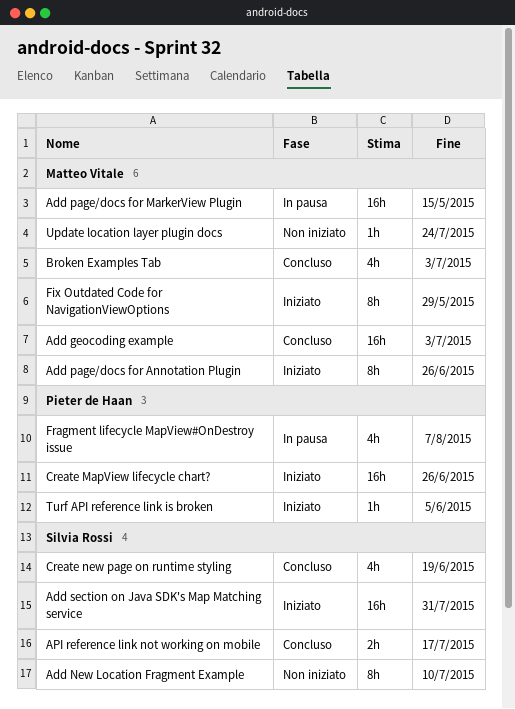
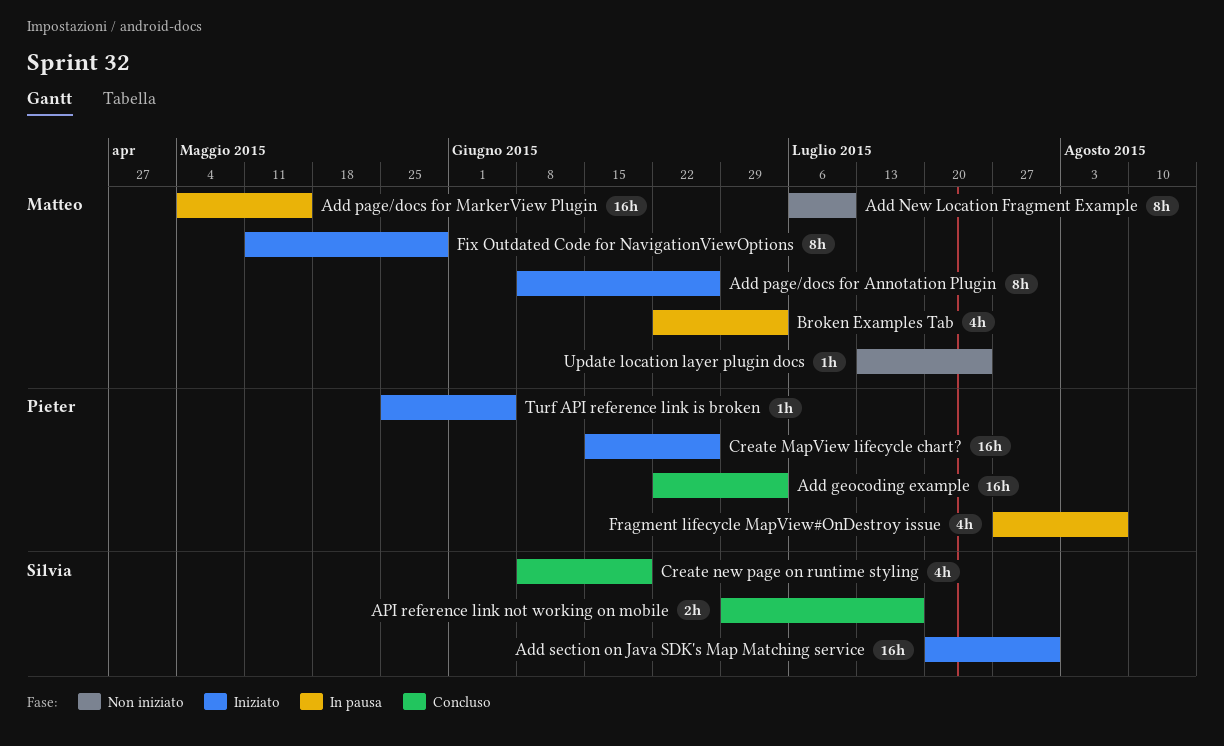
Add geocoding example, owner: Matteo Vitale -> Pieter de Haan
Add New Location Fragment Example, owner: Silvia Rossi -> Matteo Vitale
Broken Examples Tab, status: Concluso -> In pausa

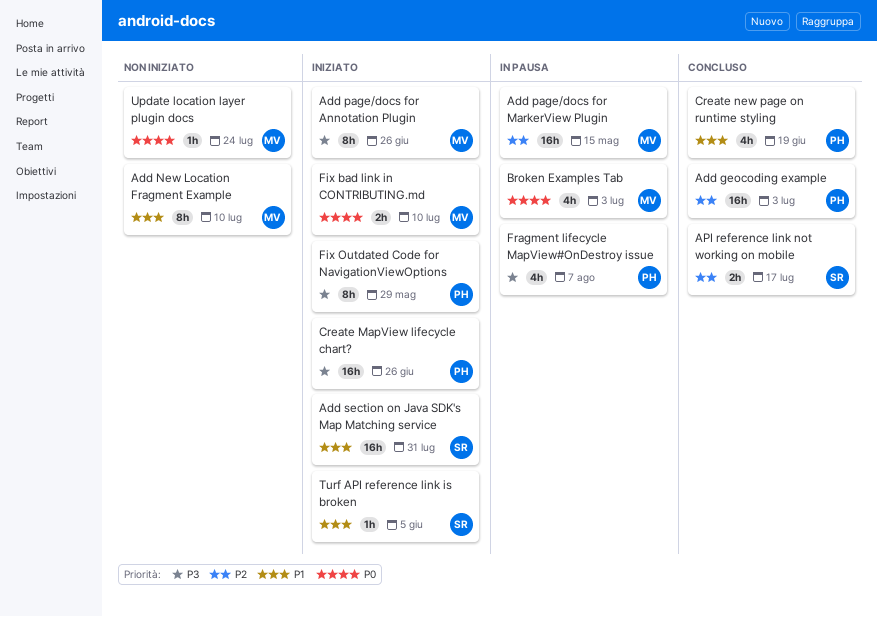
Create new page on runtime styling, owner: Silvia -> Pieter
Fix bad link in CONTRIBUTING.md: none -> present
Fix Outdated Code for NavigationViewOptions, owner: Matteo -> Pieter
Turf API reference link is broken, owner: Pieter -> Silvia

